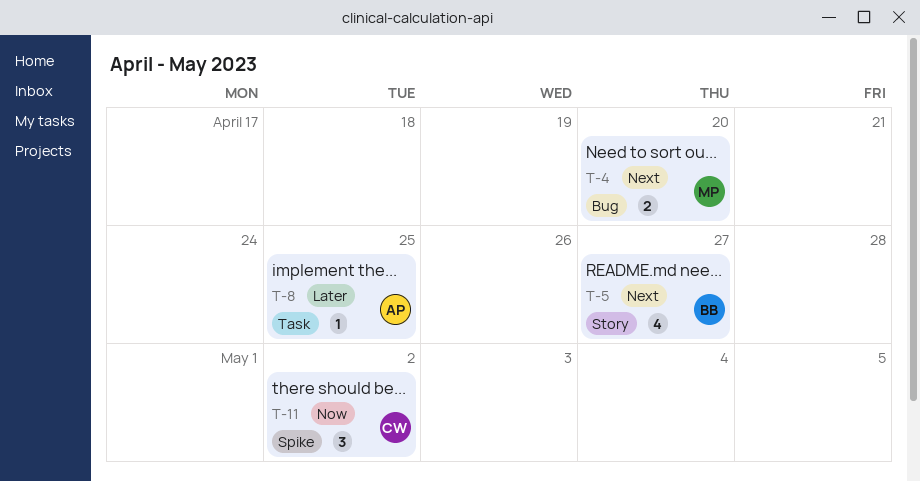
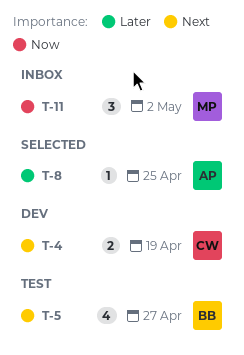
T-4, owner: MP -> CW
T-4, due: Apr 20 -> Apr 19
T-11, owner: CW -> MP

